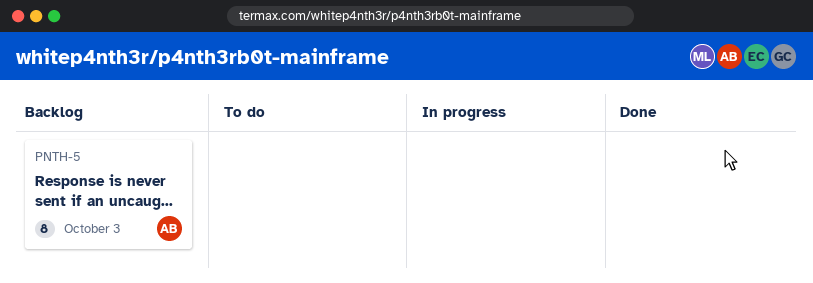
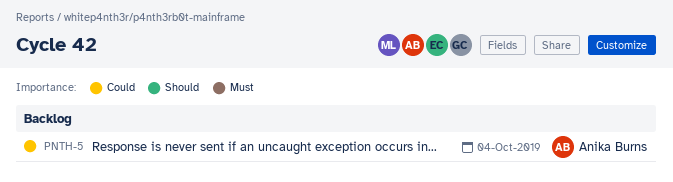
PNTH-5, due: Oct 3 -> Oct 4

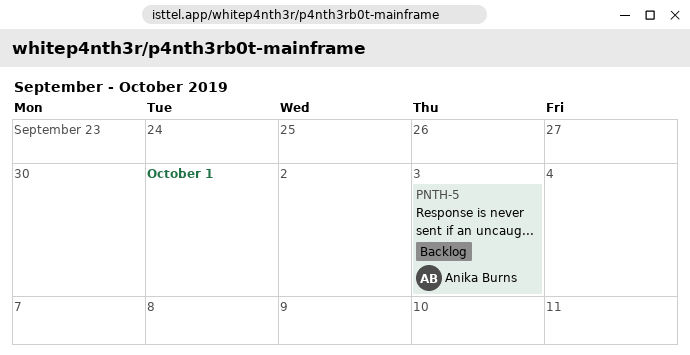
PNTH-5, due: Oct 4 -> Oct 3

